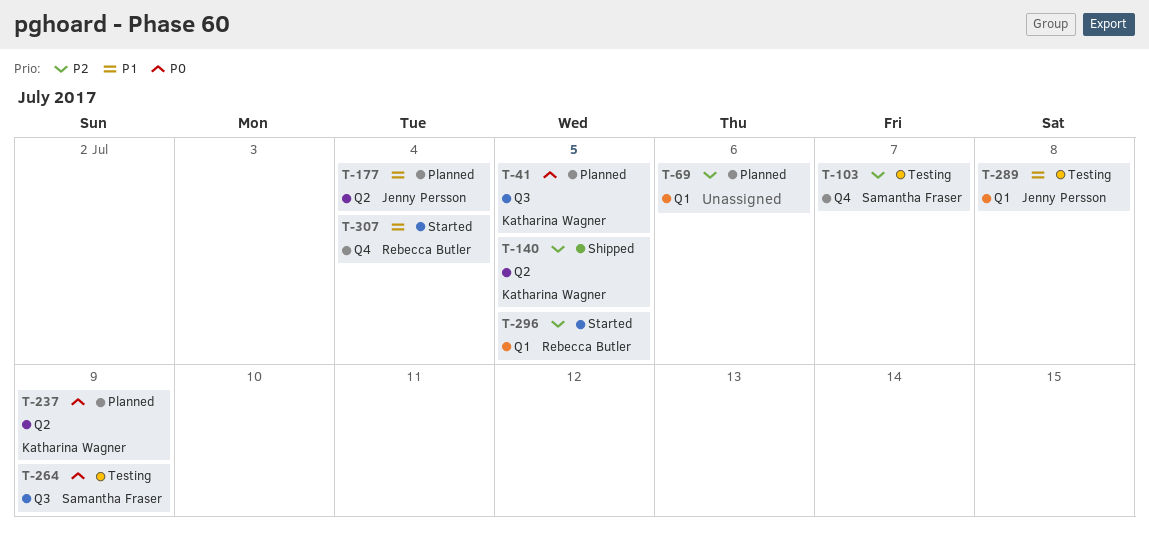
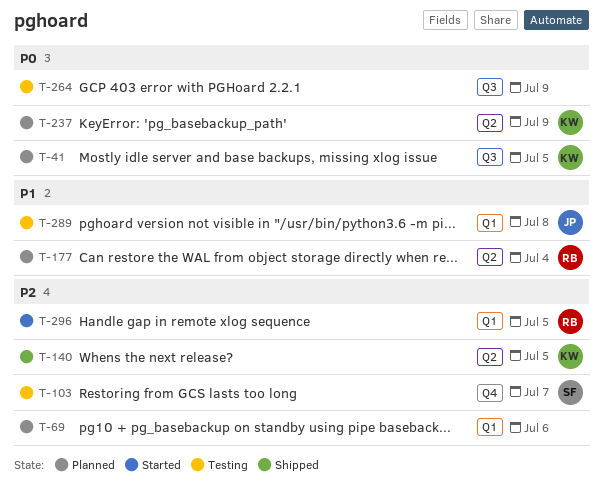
T-177, owner: Jenny Persson -> Rebecca Butler
T-264, owner: Samantha Fraser -> none
T-307: present -> none

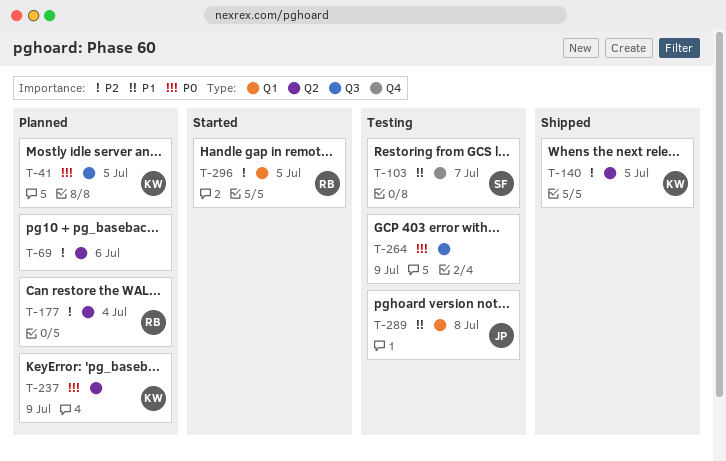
T-69, label: Q1 -> Q2
T-103, priority: P2 -> P1
T-177, priority: P1 -> P2

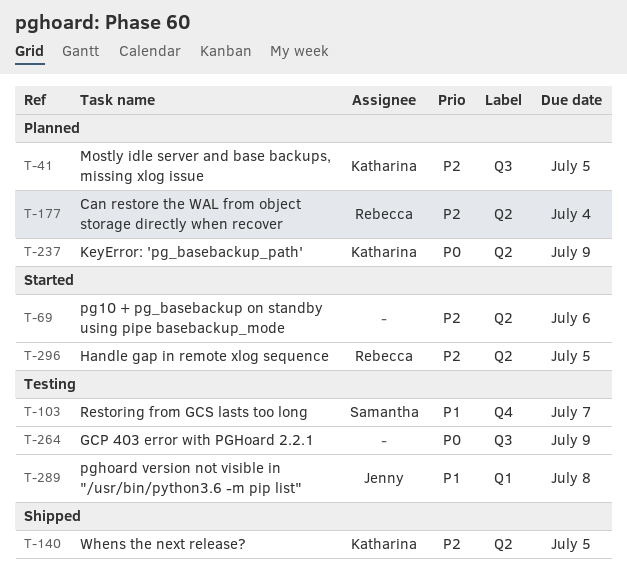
T-41, priority: P0 -> P2
T-69, status: Planned -> Started
T-296, label: Q1 -> Q2

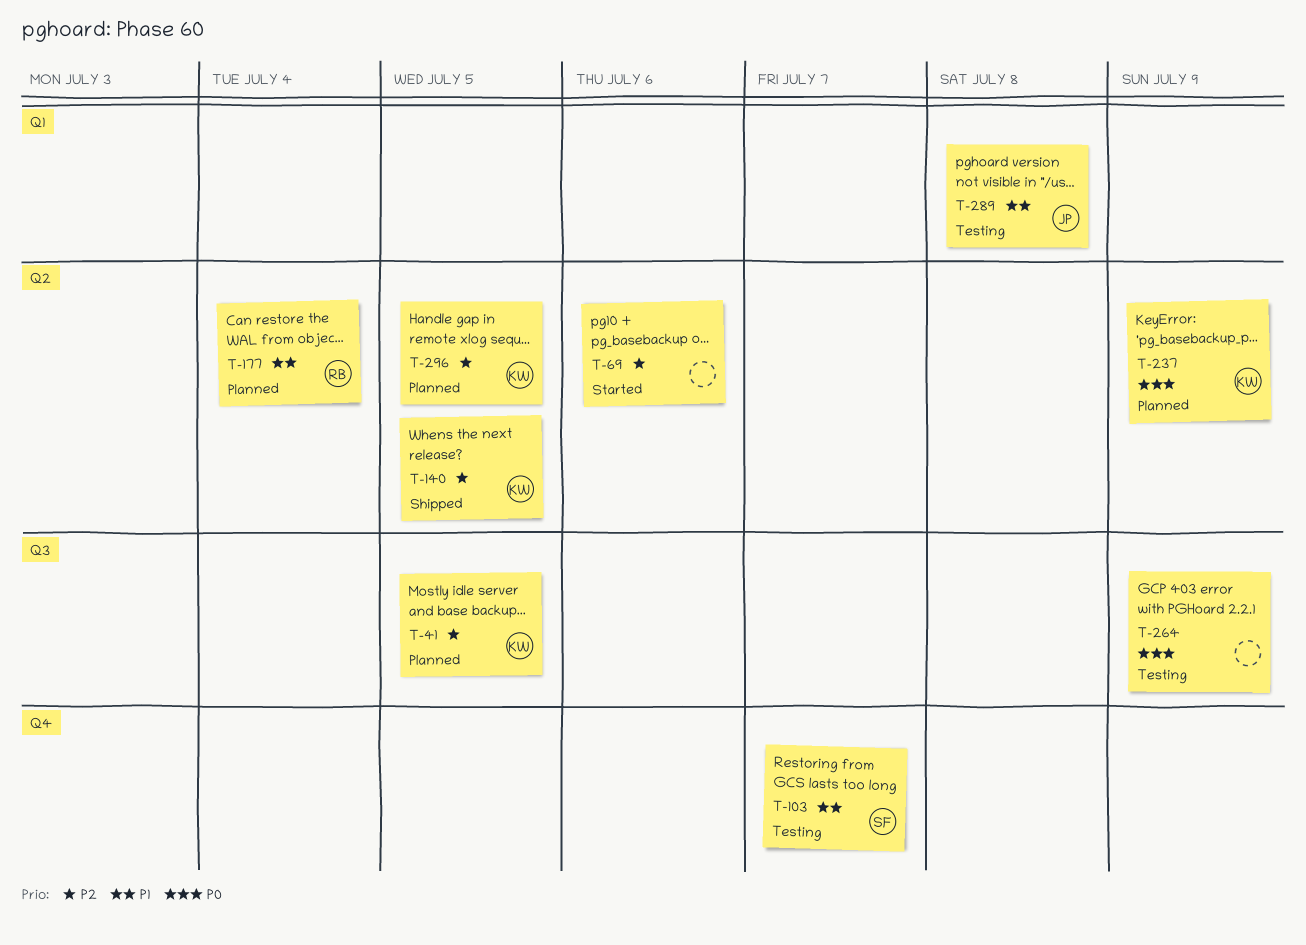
T-177, priority: P2 -> P1
T-296, status: Started -> Planned
T-296, owner: Rebecca -> Katharina

